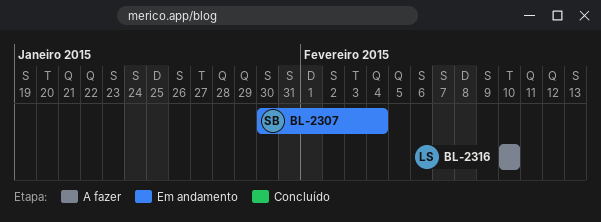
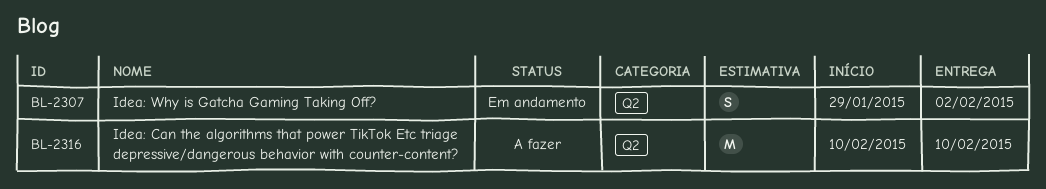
BL-2307, start: Jan 30 -> Jan 29
BL-2307, due: Feb 4 -> Feb 2

